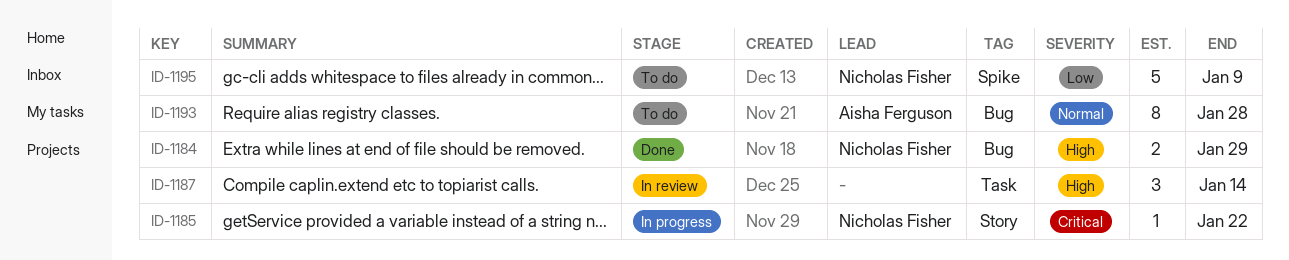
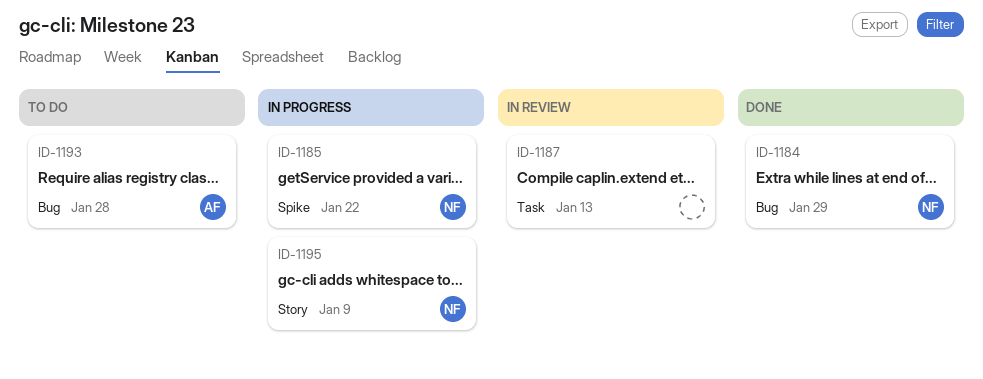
ID-1185, label: Story -> Spike
ID-1187, due: Jan 14 -> Jan 13
ID-1195, status: To do -> In progress
ID-1195, label: Spike -> Story

